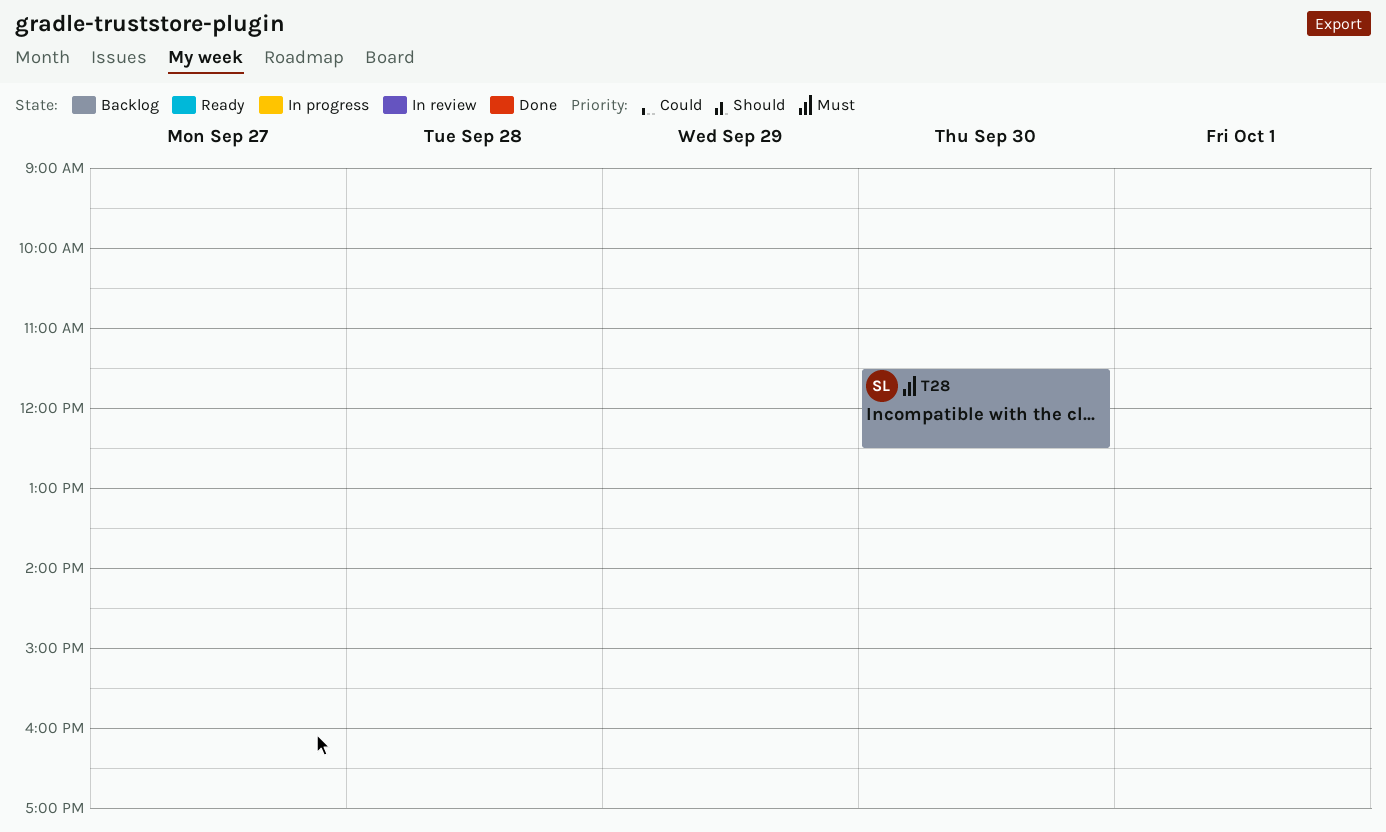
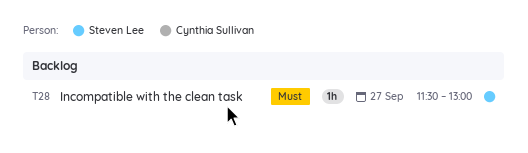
T28, day: Sep 30 -> Sep 27
T28, ends: 12:30 -> 13:00

